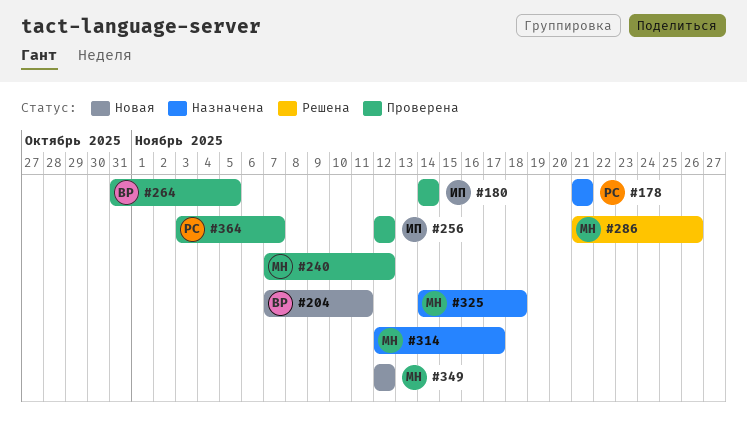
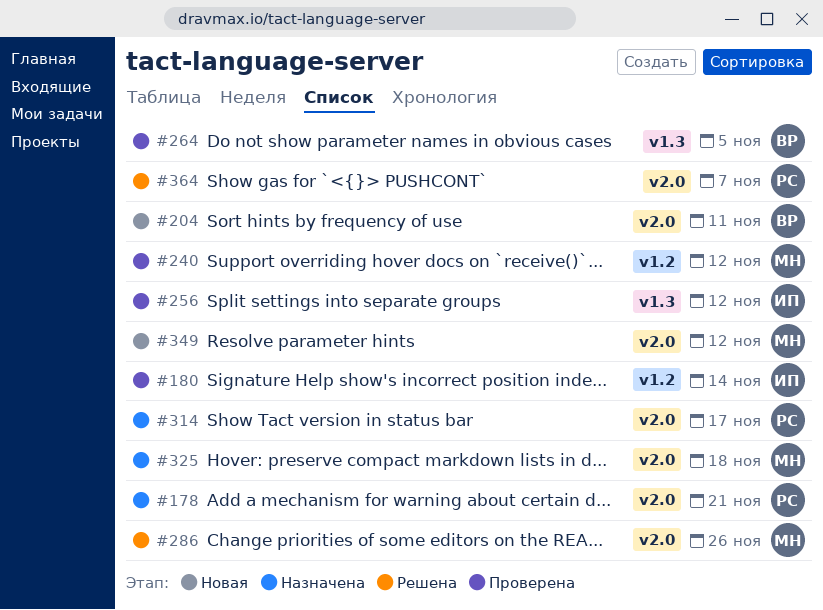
#314, owner: МН -> РС
#364, status: Проверена -> Решена

